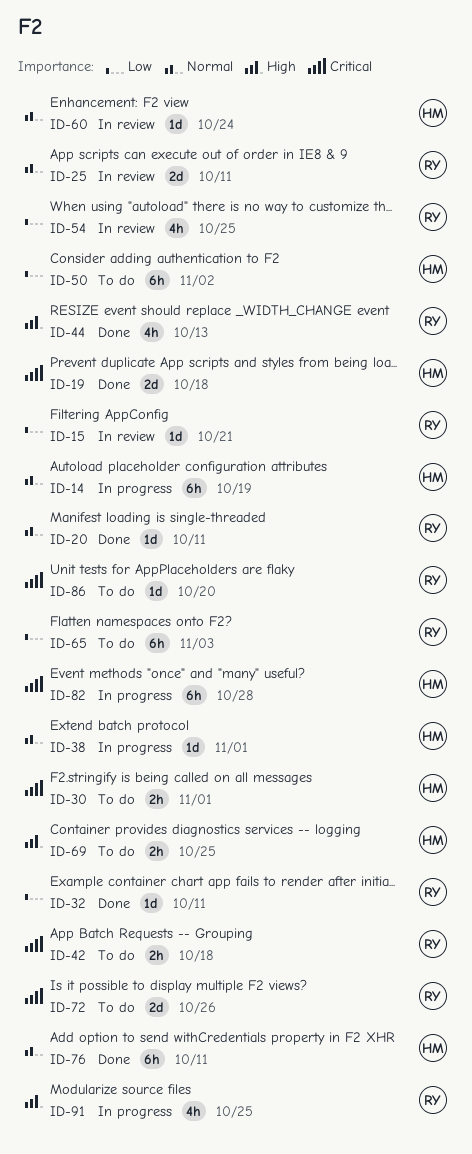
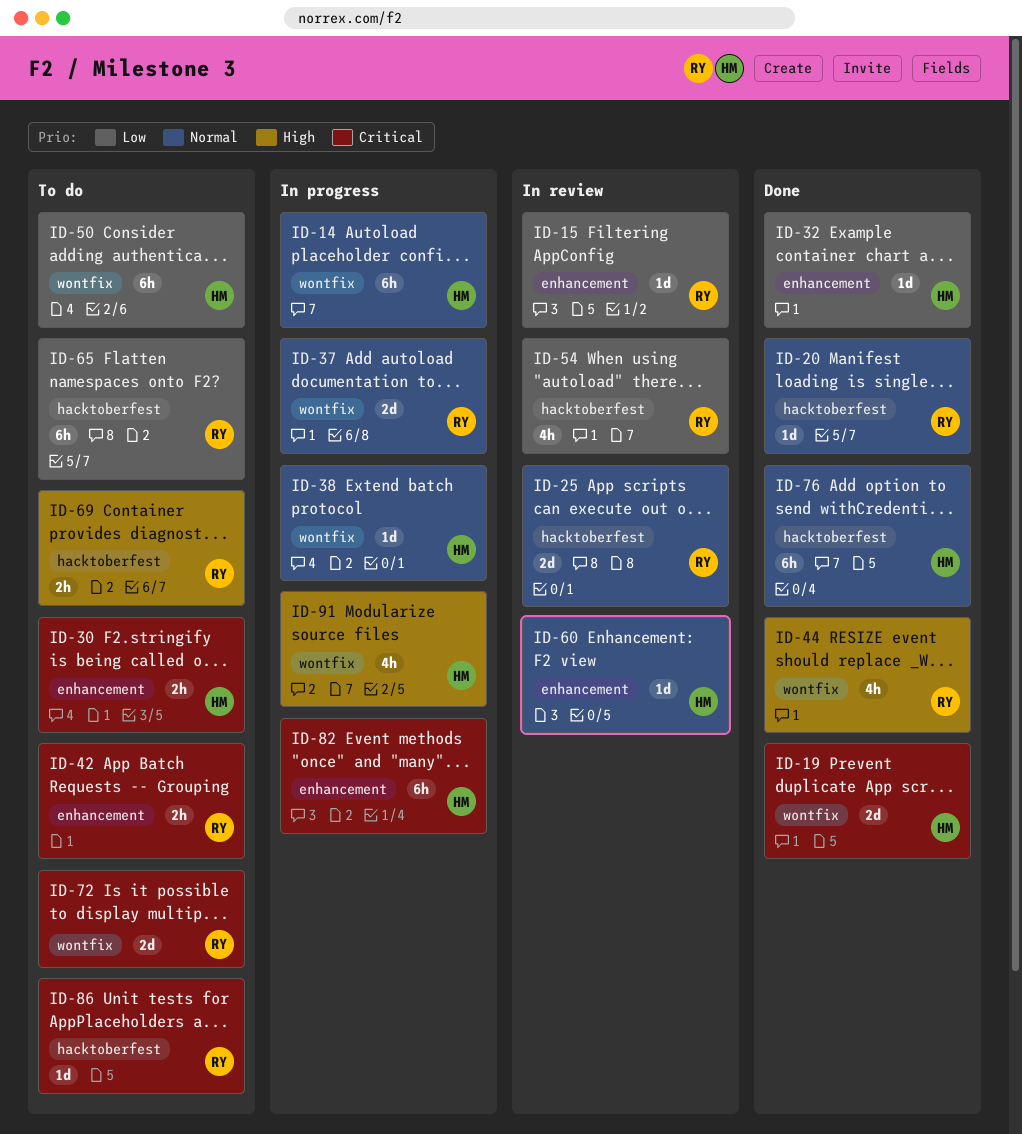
ID-32, owner: RY -> HM
ID-37: none -> present
ID-69, owner: HM -> RY
ID-91, owner: RY -> HM

